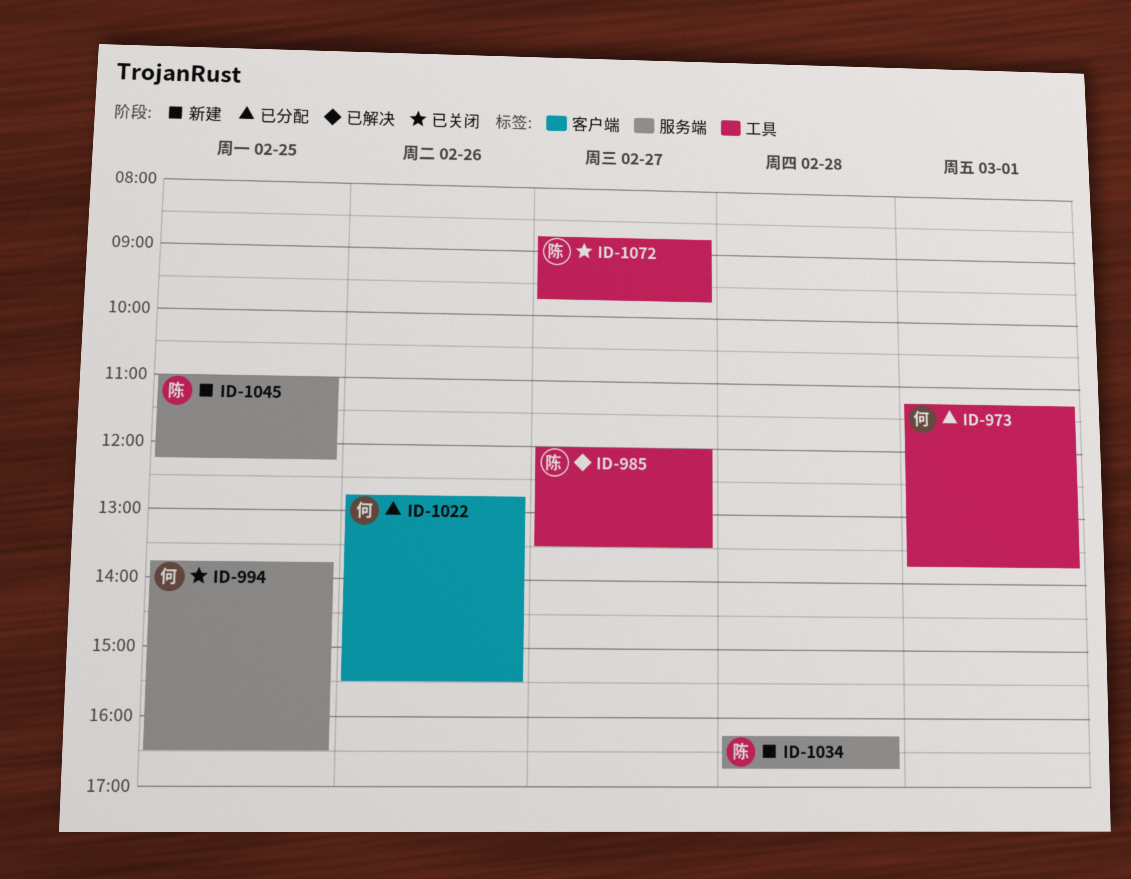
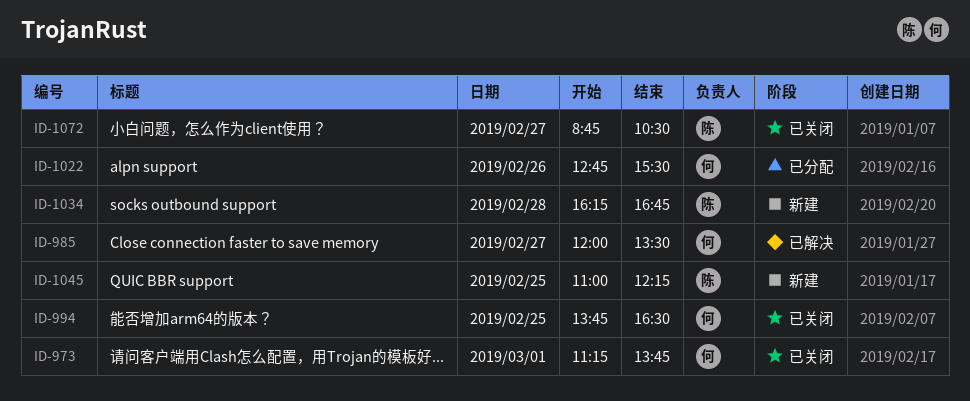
ID-973, status: 已分配 -> 已关闭
ID-985, owner: 陈 -> 何
ID-1072, ends: 09:45 -> 10:30

